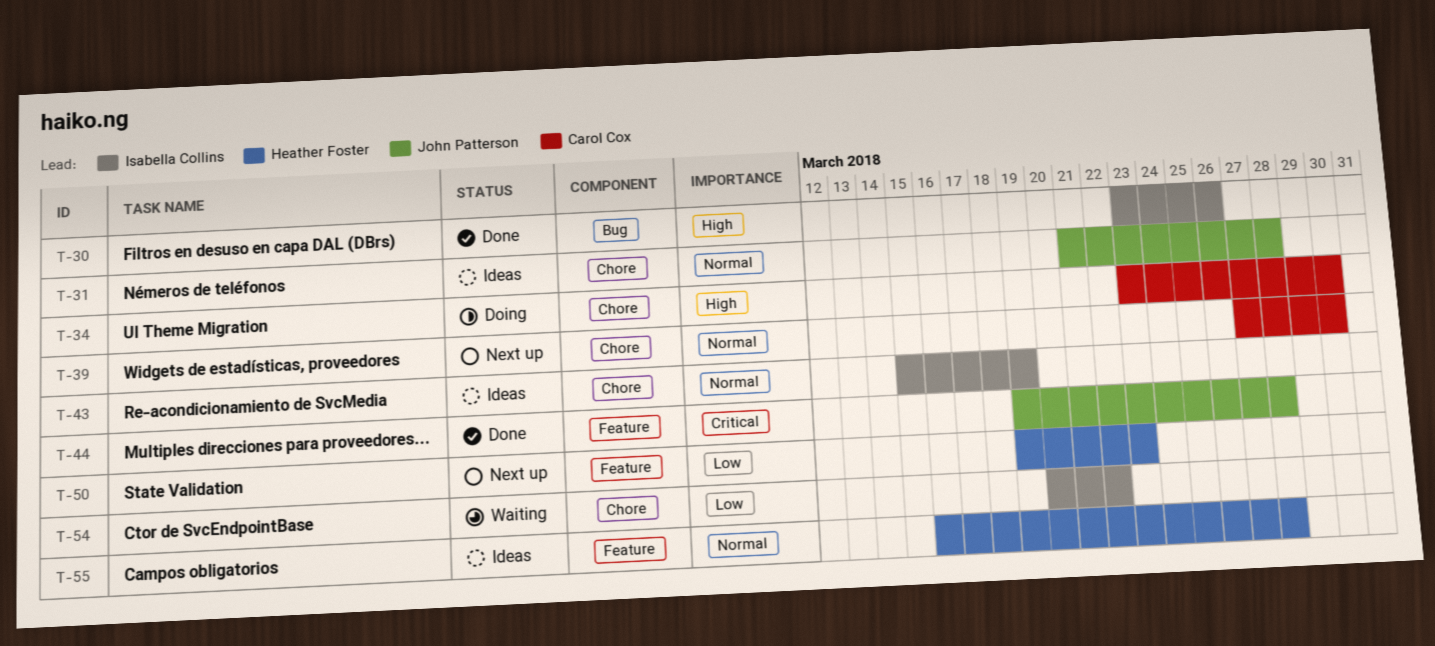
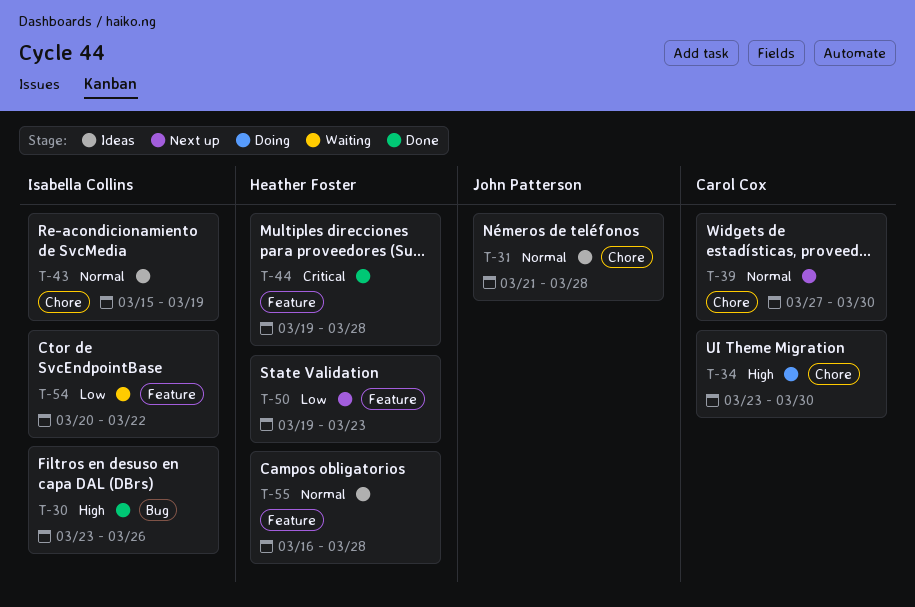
T-44, owner: John Patterson -> Heather Foster
T-54, label: Chore -> Feature

